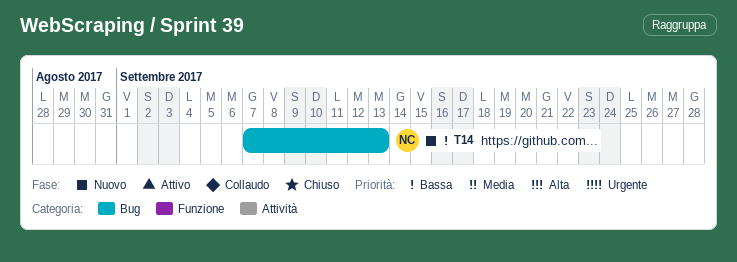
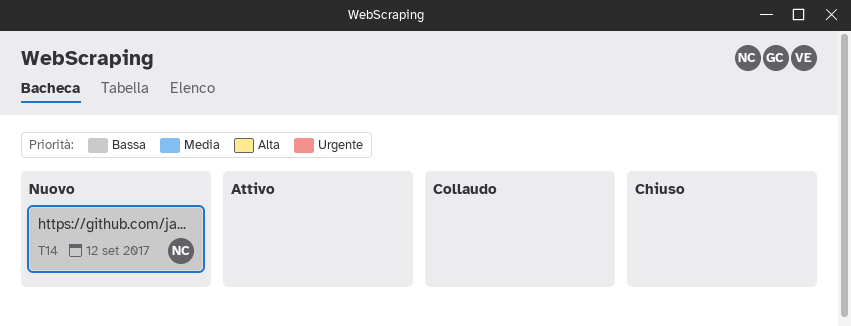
T14, due: Sep 13 -> Sep 12

